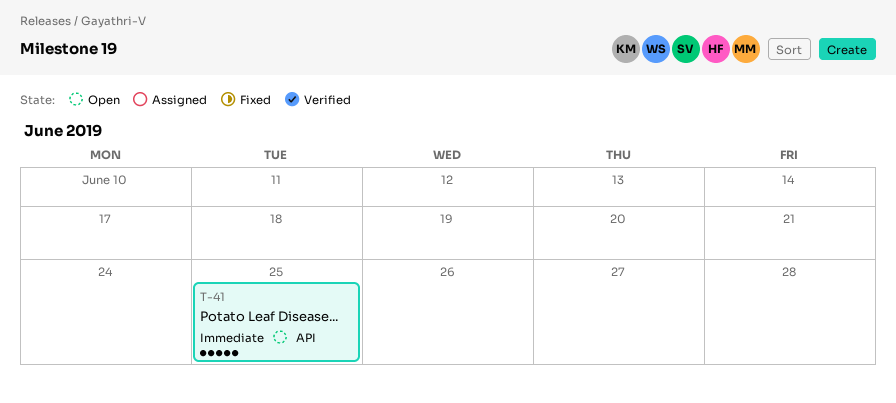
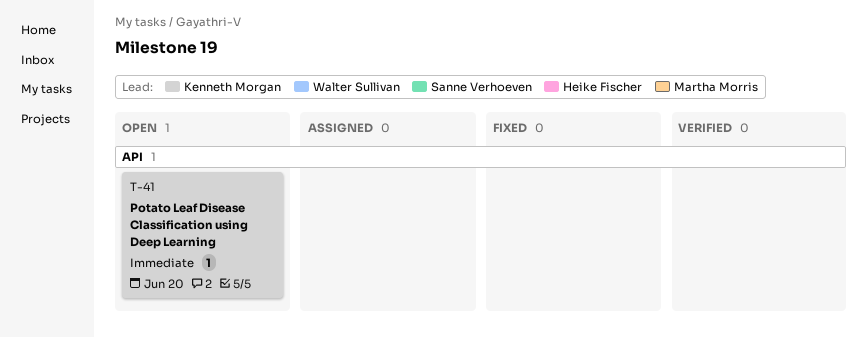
T-41, estimate: 5 -> 1
T-41, due: Jun 25 -> Jun 20

